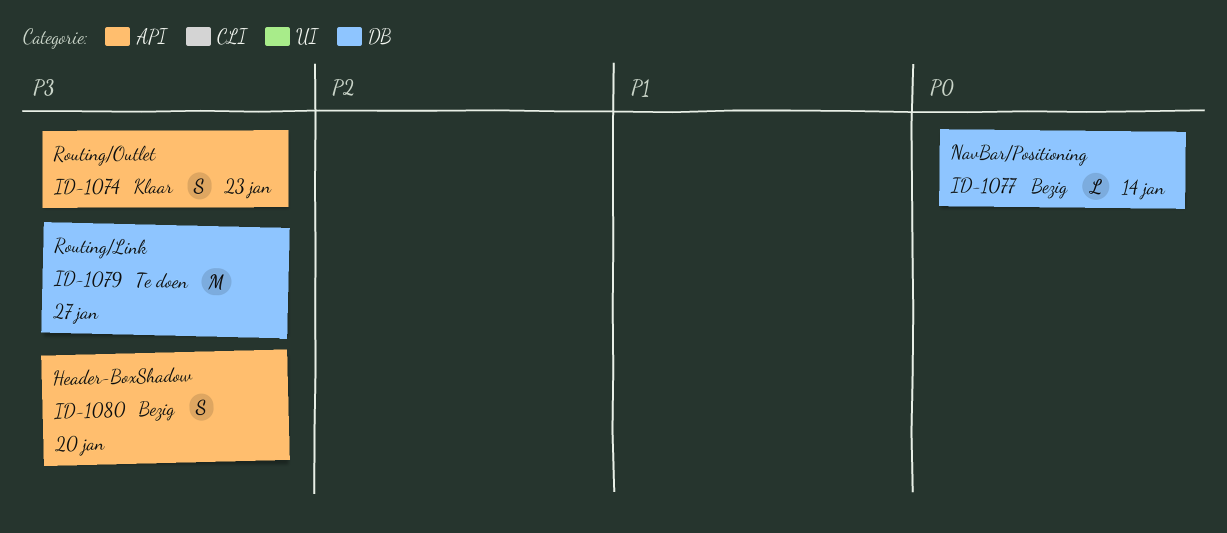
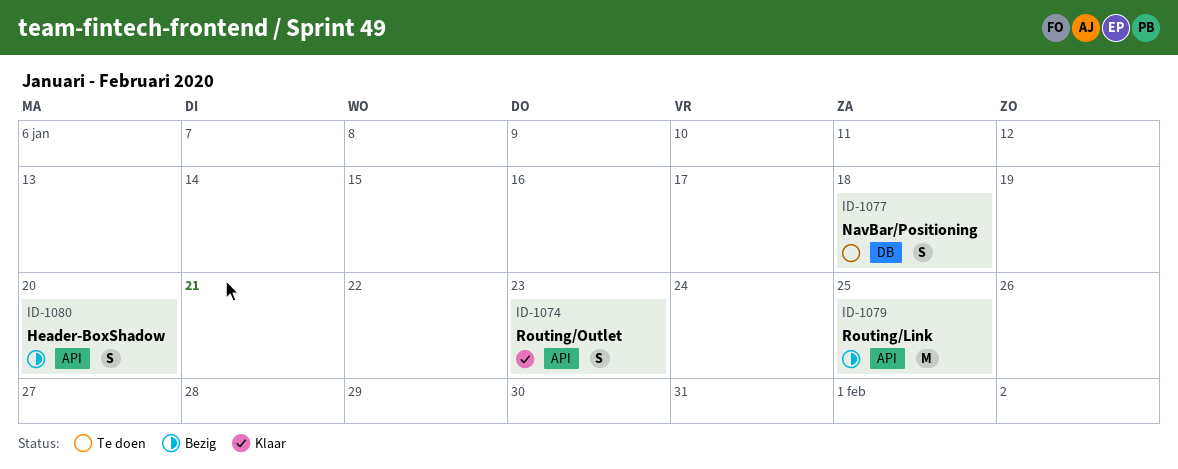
ID-1077, status: Bezig -> Te doen
ID-1077, estimate: L -> S
ID-1077, due: Jan 14 -> Jan 18
ID-1079, status: Te doen -> Bezig
ID-1079, label: DB -> API
ID-1079, due: Jan 27 -> Jan 25

